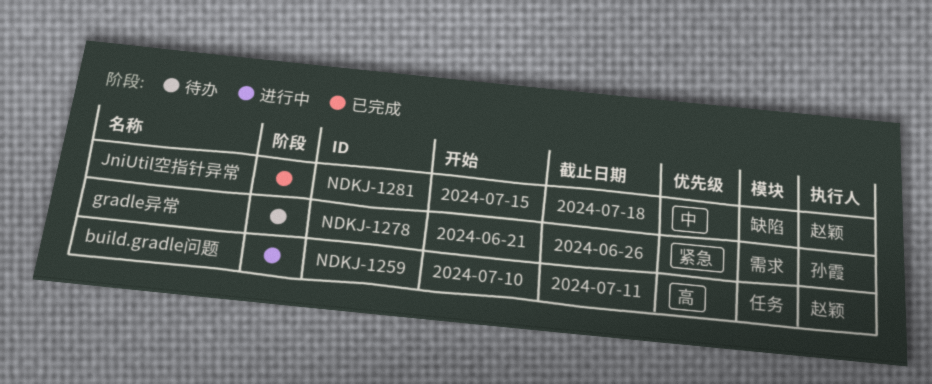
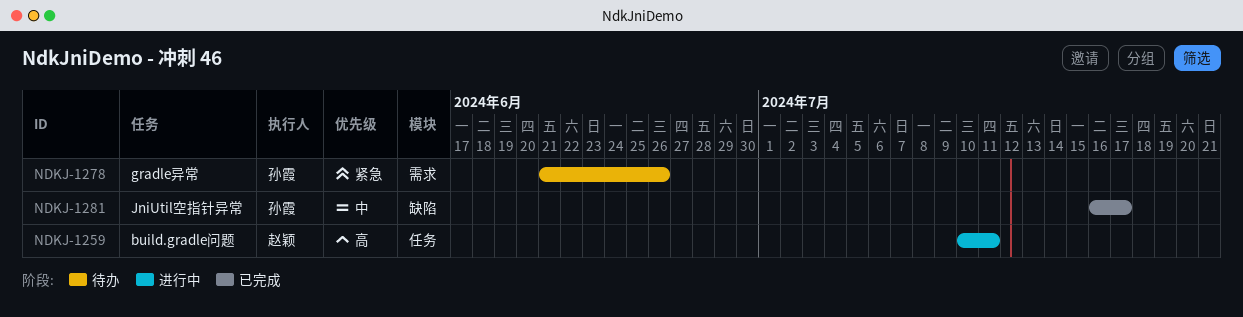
NDKJ-1281, owner: 赵颖 -> 孙霞
NDKJ-1281, start: Jul 15 -> Jul 16
NDKJ-1281, due: Jul 18 -> Jul 17

